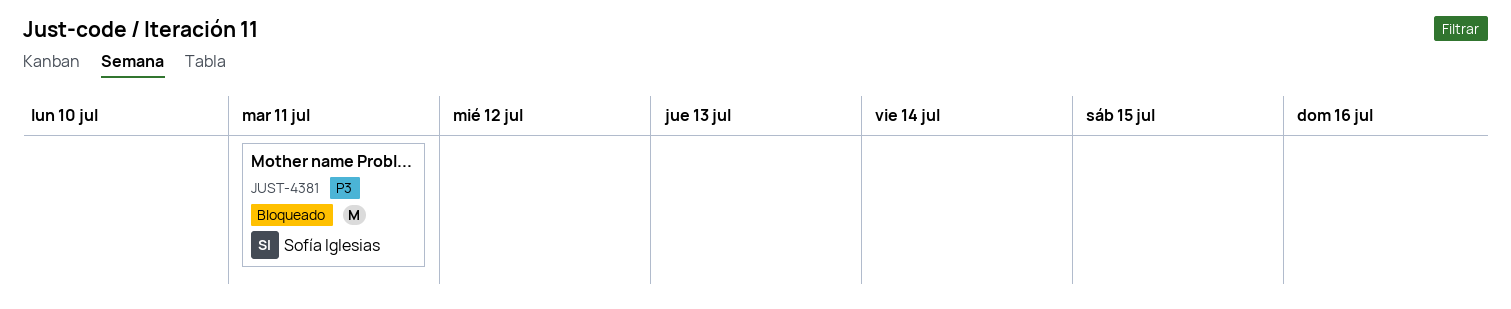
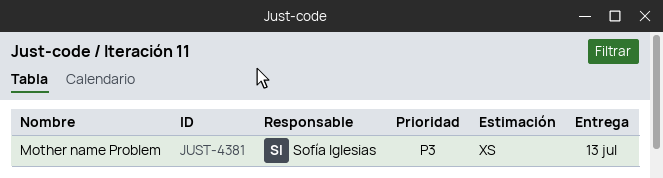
JUST-4381, estimate: M -> XS
JUST-4381, due: Jul 11 -> Jul 13

